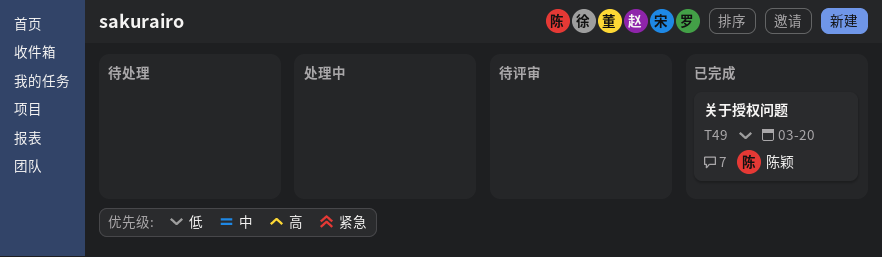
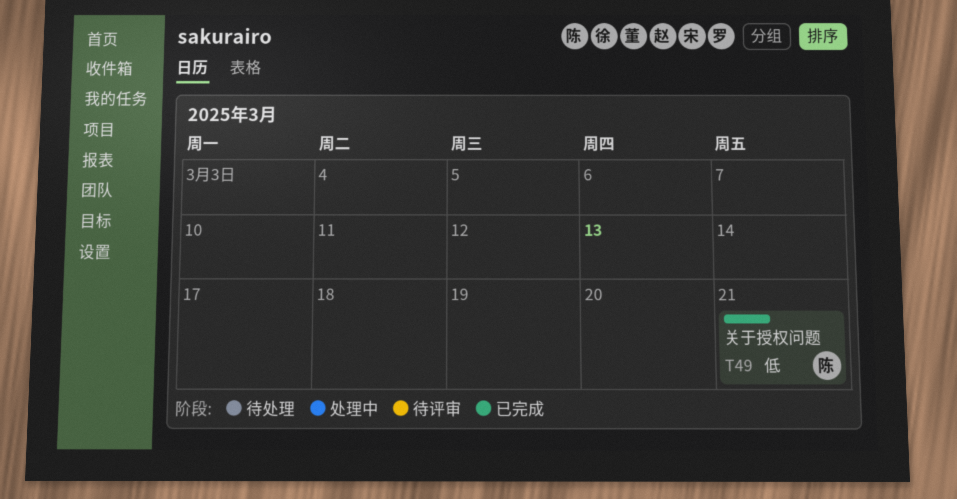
T49, due: Mar 20 -> Mar 21

